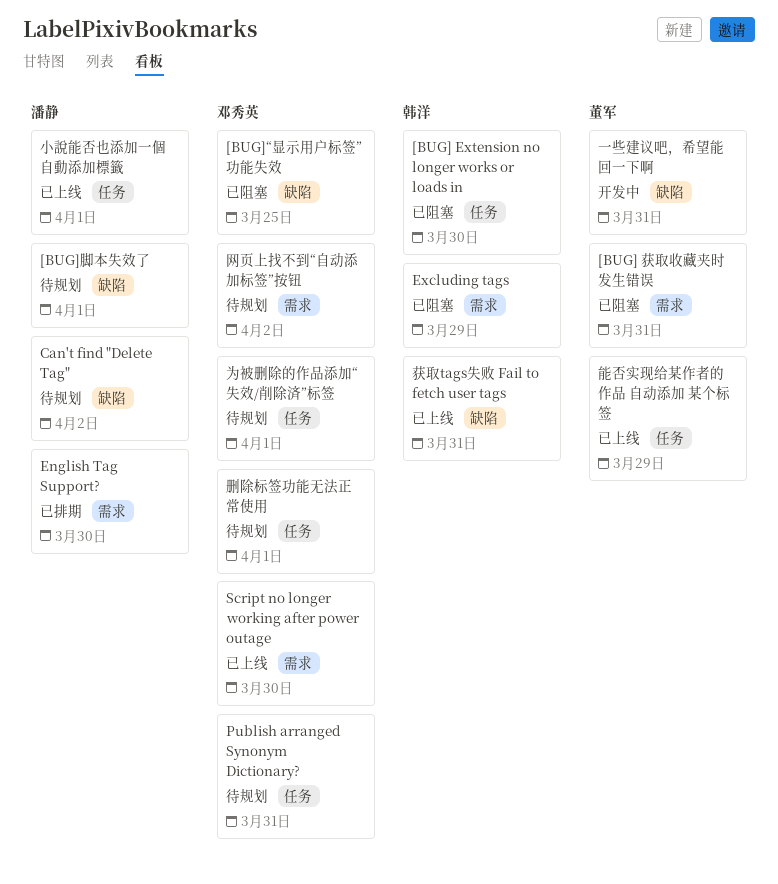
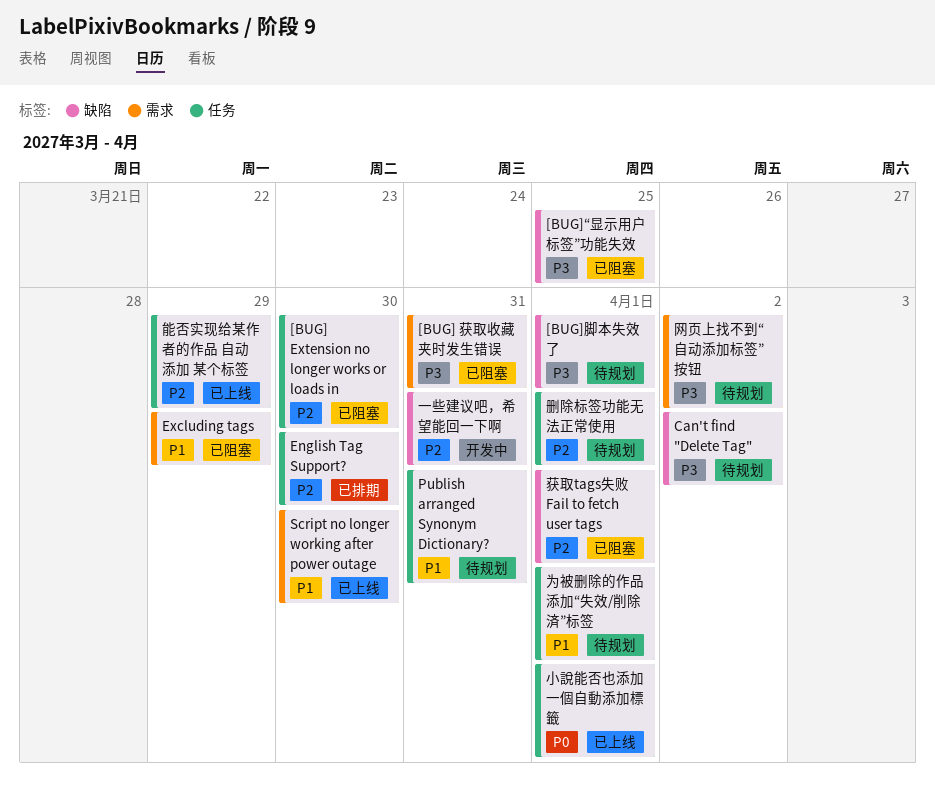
English Tag Support?, label: 需求 -> 任务
获取tags失败 Fail to fetch user tags, status: 已上线 -> 已阻塞
获取tags失败 Fail to fetch user tags, due: Mar 31 -> Apr 1

